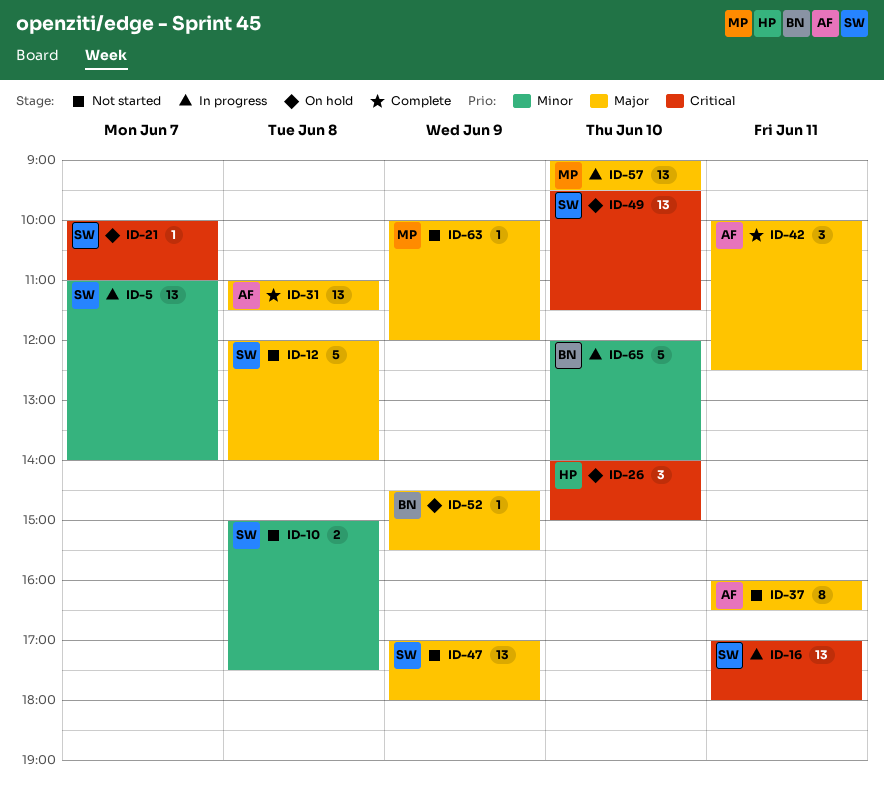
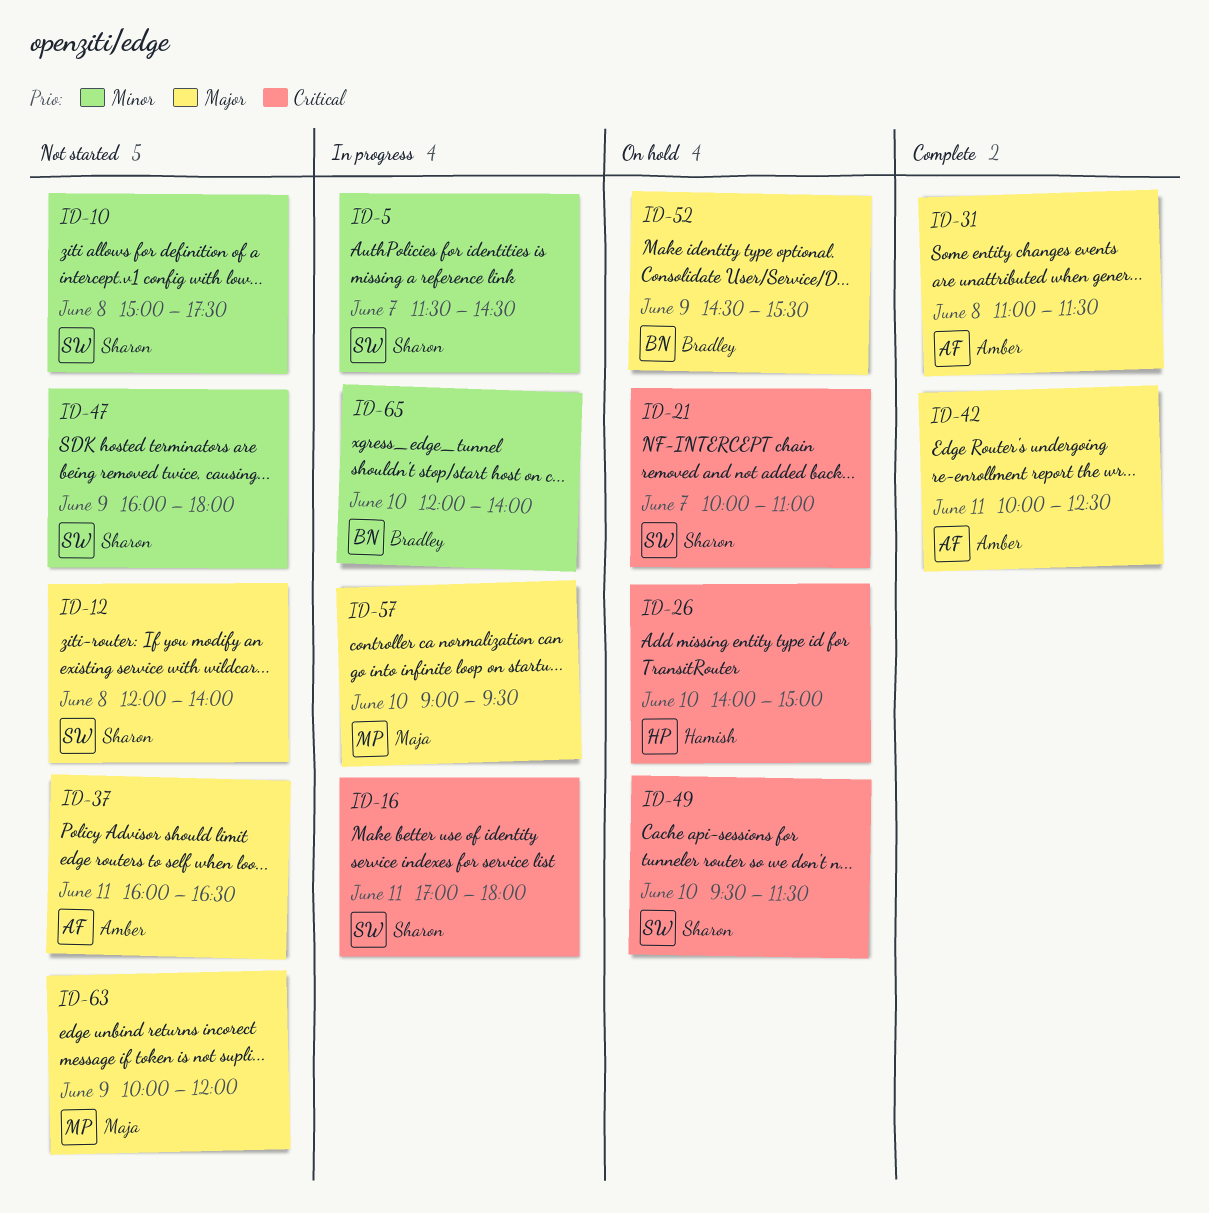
ID-5, begins: 11:00 -> 11:30
ID-5, ends: 14:00 -> 14:30
ID-47, priority: Major -> Minor
ID-47, begins: 17:00 -> 16:00

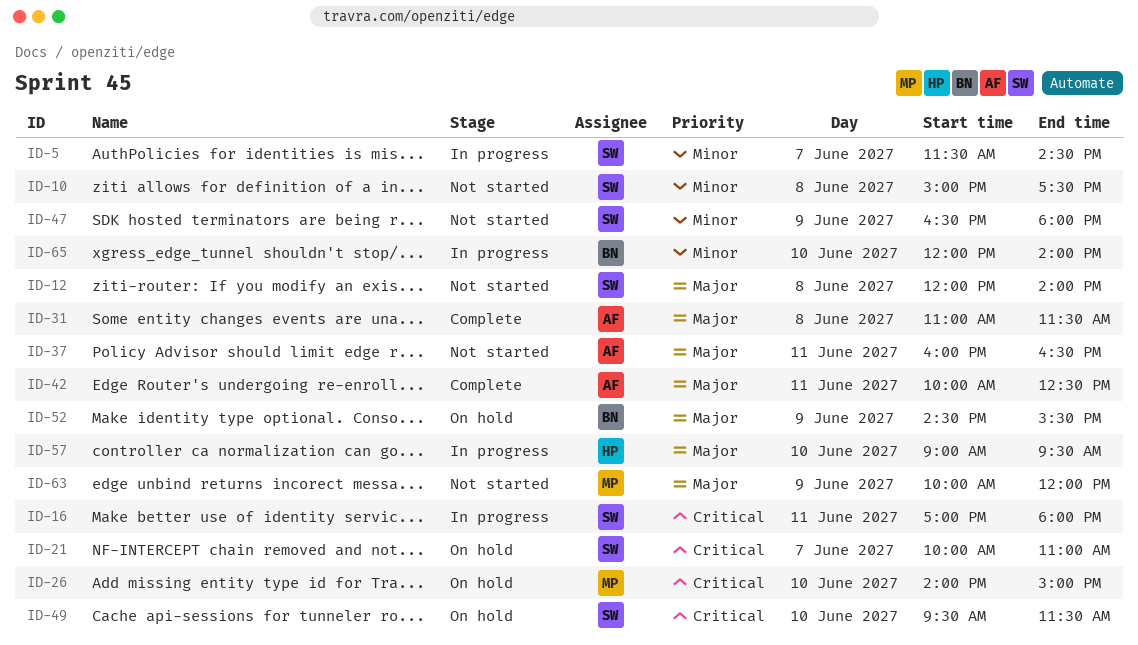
ID-26, owner: Hamish -> Maja
ID-47, begins: 16:00 -> 16:30
ID-57, owner: Maja -> Hamish

